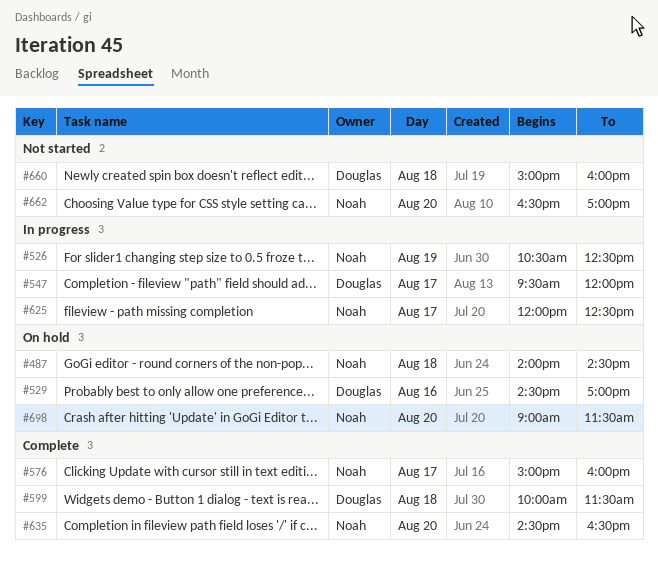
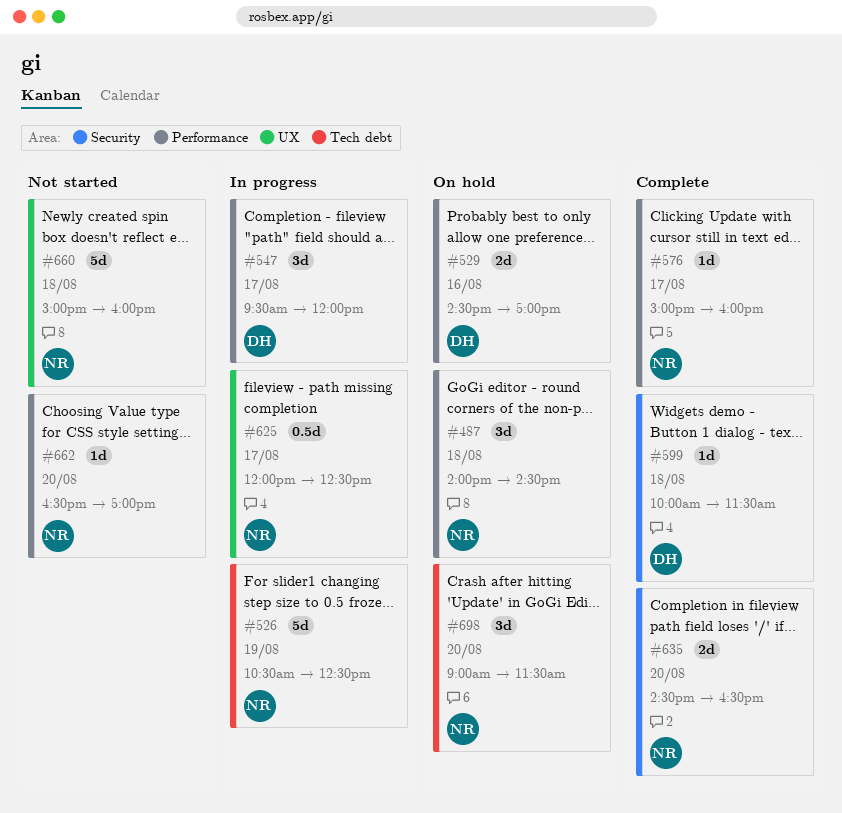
#660, owner: Douglas -> Noah

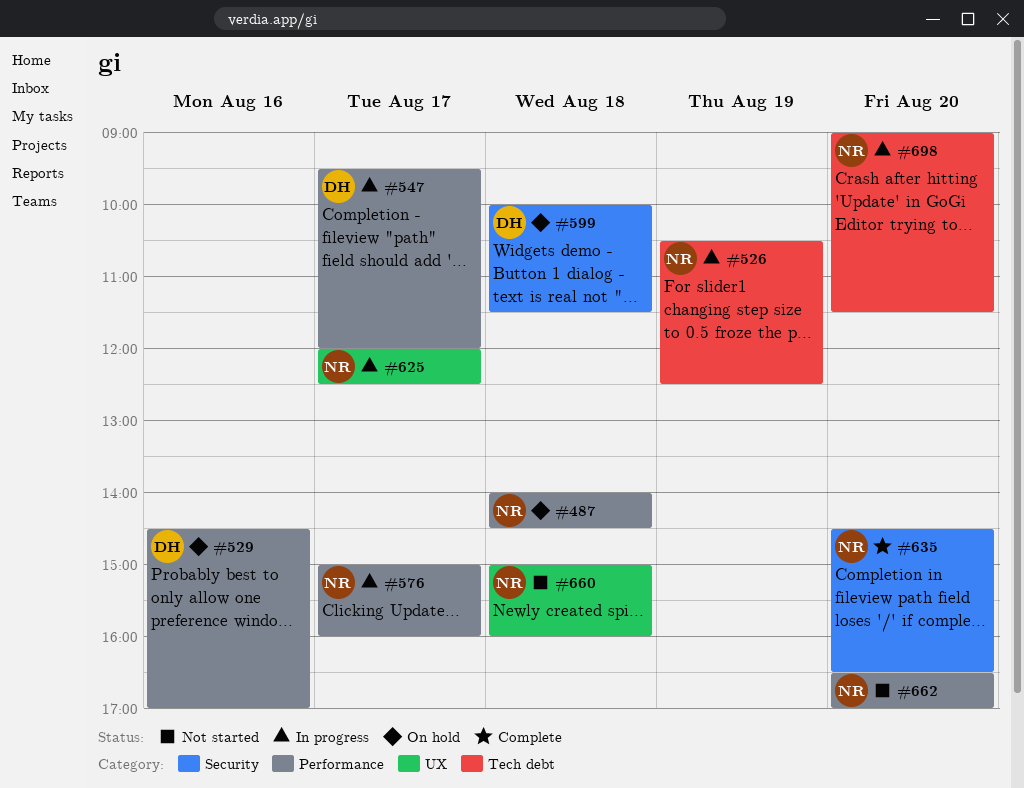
#576, status: Complete -> In progress
#599, status: Complete -> On hold
#698, status: On hold -> In progress

